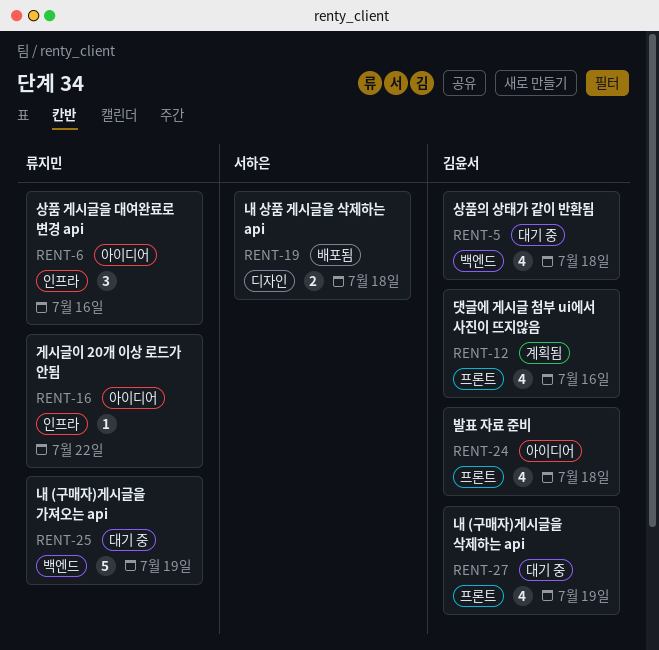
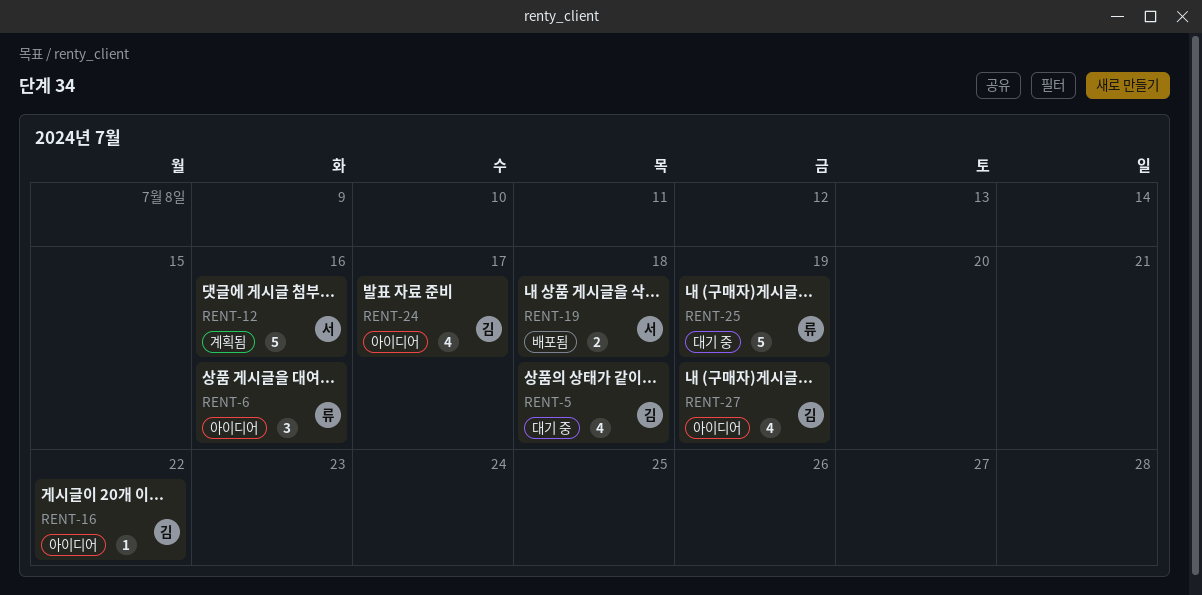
RENT-12, owner: 김윤서 -> 서하은
RENT-12, estimate: 4 -> 5
RENT-16, owner: 류지민 -> 김윤서
RENT-24, due: Jul 18 -> Jul 17
RENT-27, status: 대기 중 -> 아이디어

